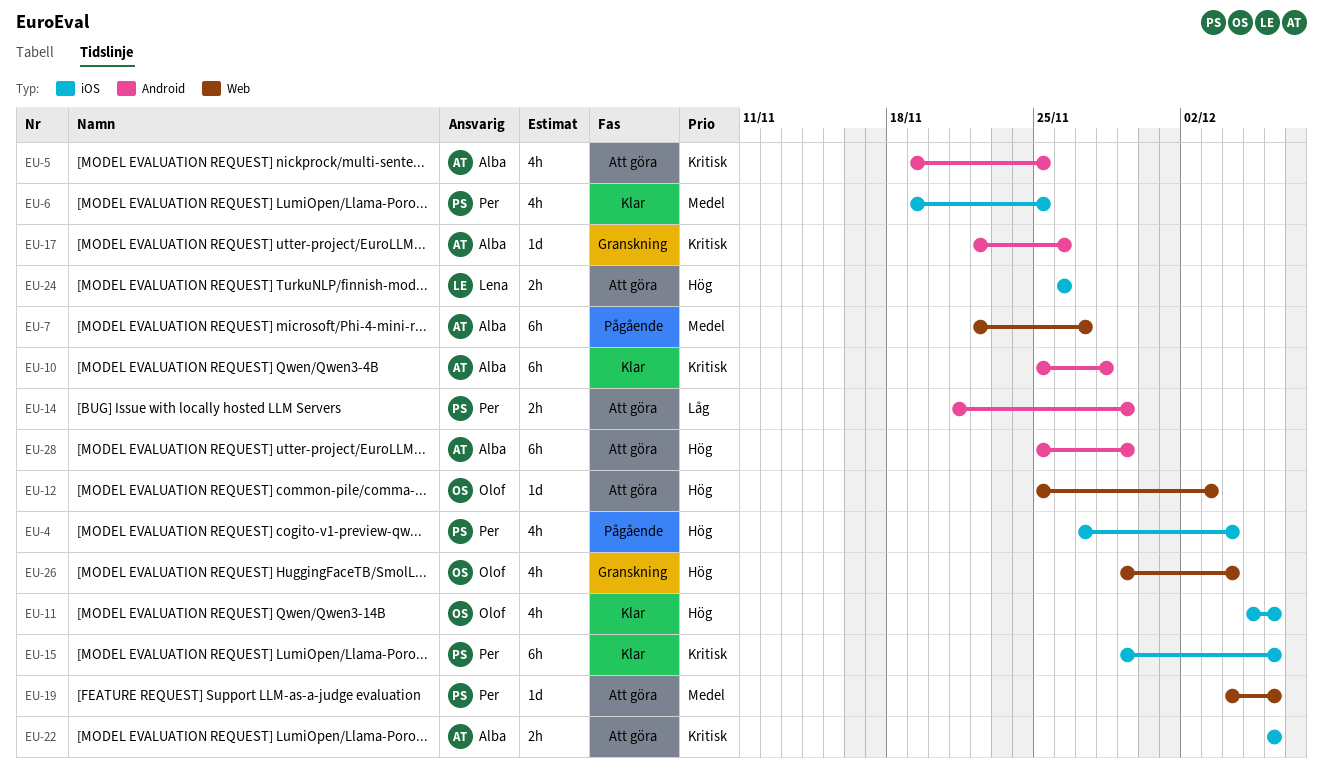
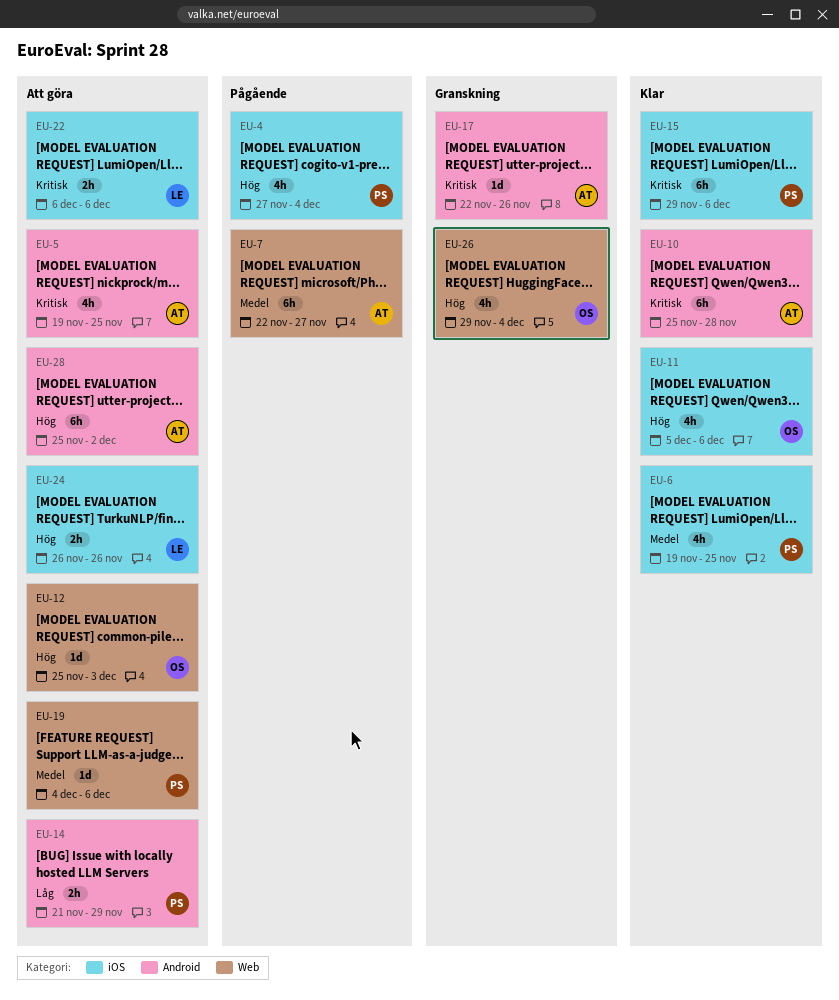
EU-22, owner: Alba -> Lena
EU-28, due: Nov 29 -> Dec 2

